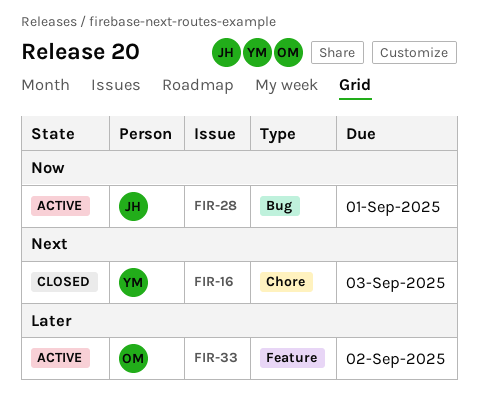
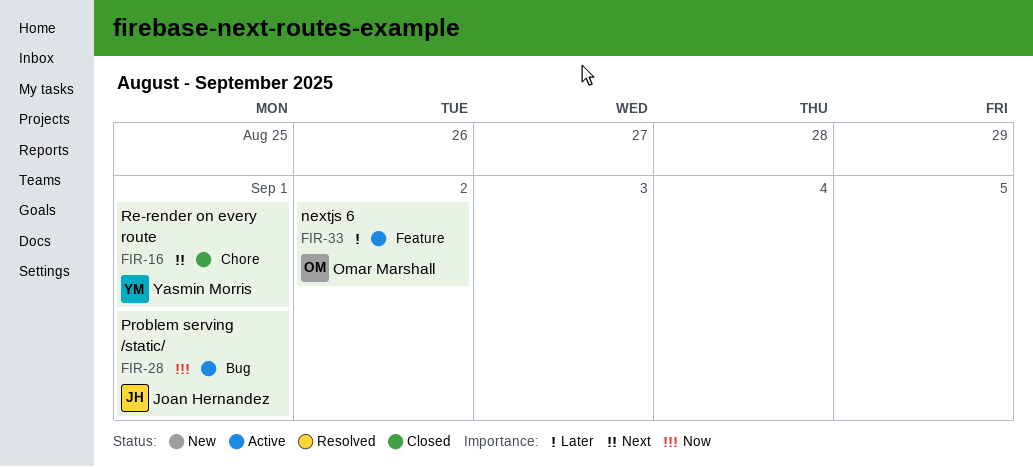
FIR-16, due: Sep 3 -> Sep 1

